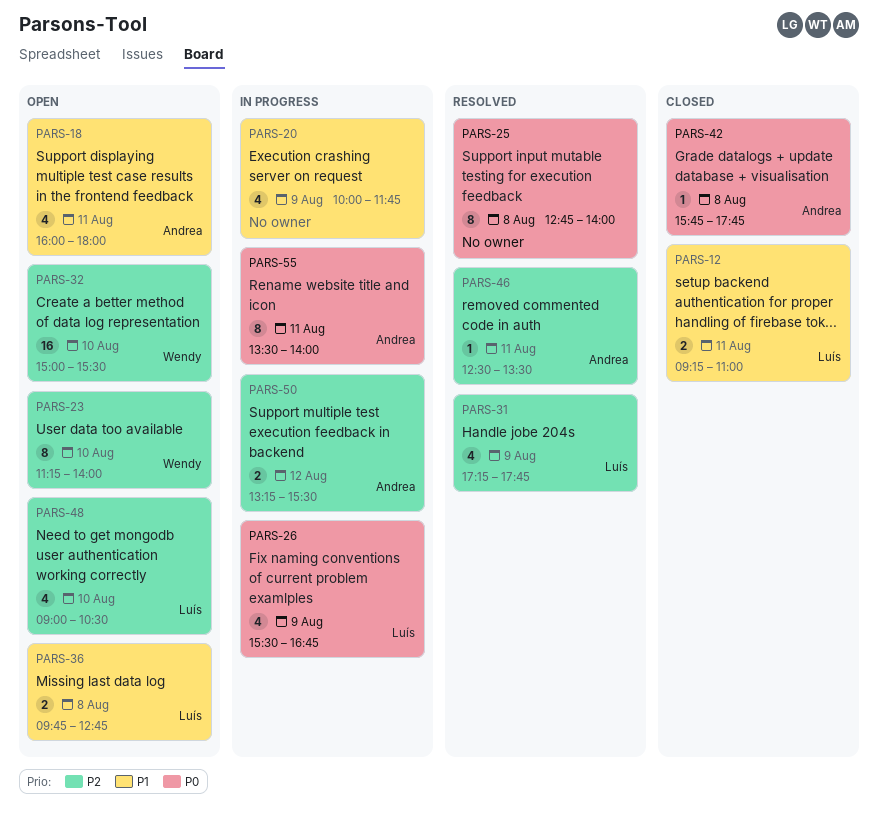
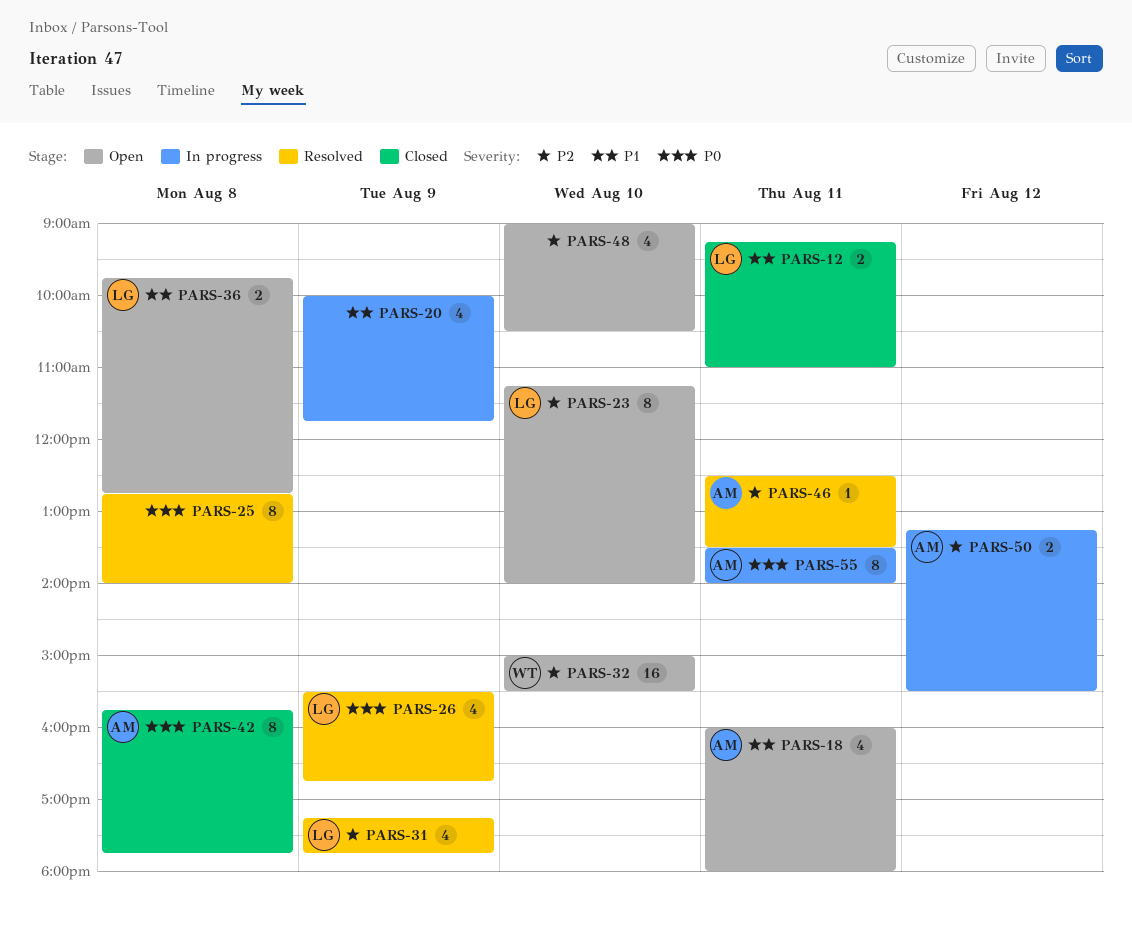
PARS-23, owner: Wendy -> Luís
PARS-26, status: In progress -> Resolved
PARS-42, estimate: 1 -> 8
PARS-48, owner: Luís -> none

